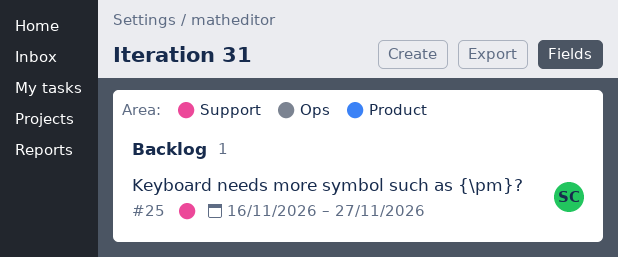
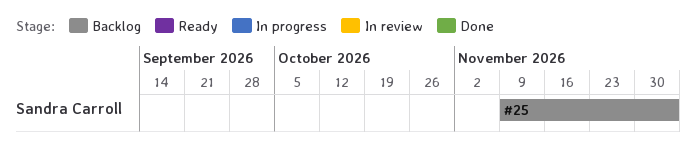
#25, start: Nov 16 -> Nov 9
#25, due: Nov 27 -> Dec 4

